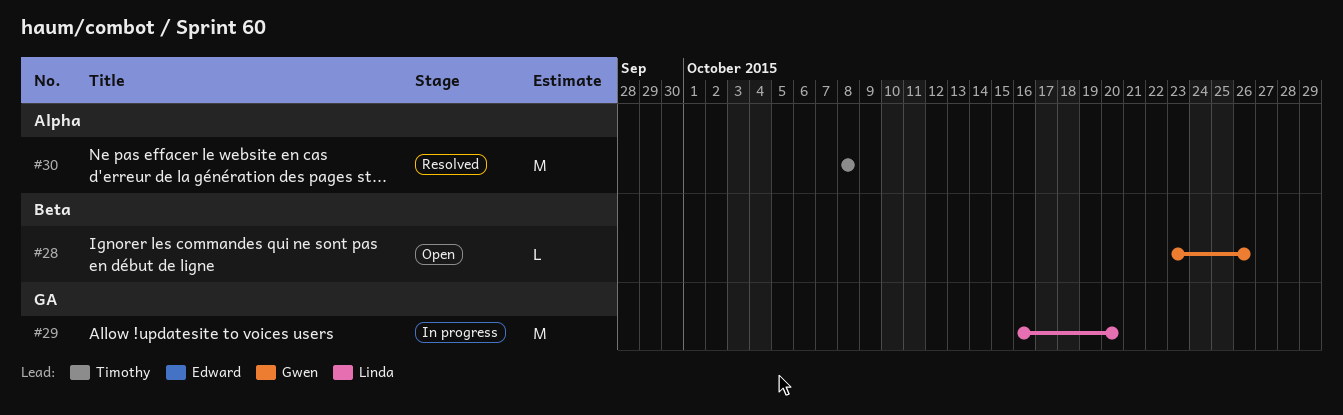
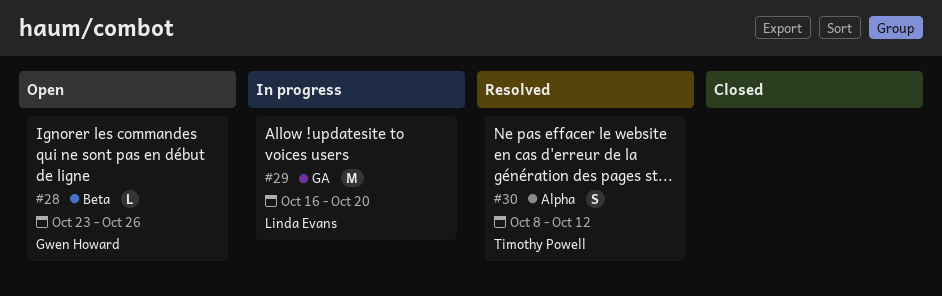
#30, estimate: M -> S
#30, due: Oct 8 -> Oct 12

